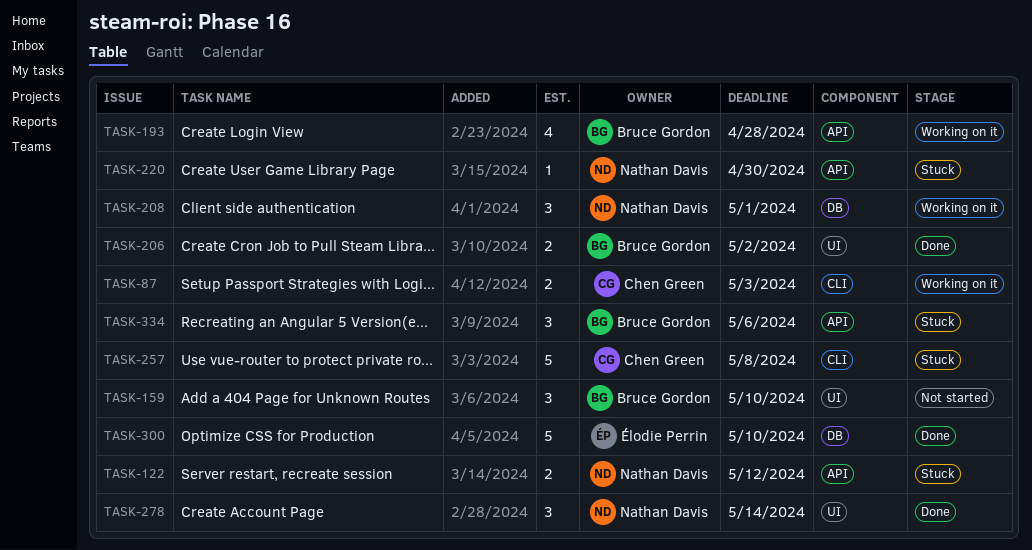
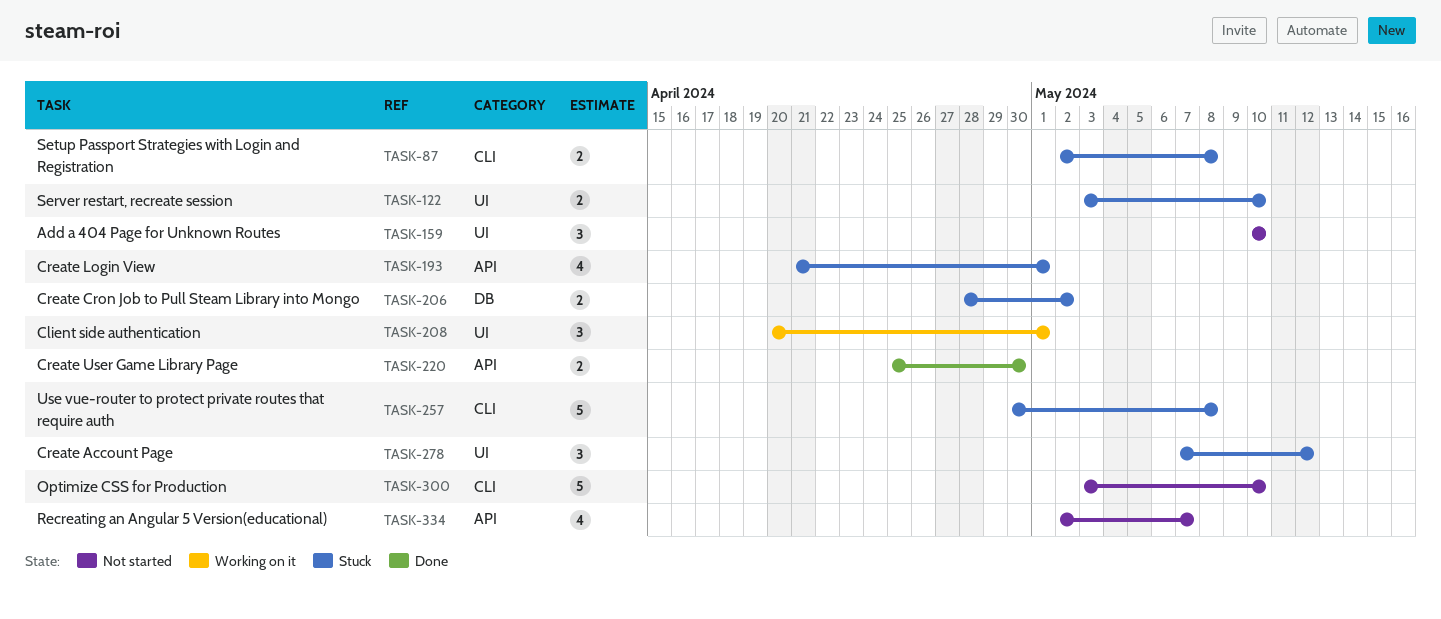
TASK-87, status: Working on it -> Stuck
TASK-87, due: May 3 -> May 8
TASK-122, label: API -> UI
TASK-122, due: May 12 -> May 10
TASK-193, status: Working on it -> Stuck
TASK-193, due: Apr 28 -> May 1
TASK-206, status: Done -> Stuck
TASK-206, label: UI -> DB
TASK-208, label: DB -> UI
TASK-220, status: Stuck -> Done
TASK-220, estimate: 1 -> 2
TASK-278, status: Done -> Stuck
TASK-278, due: May 14 -> May 12
TASK-300, status: Done -> Not started
TASK-300, label: DB -> CLI
TASK-334, status: Stuck -> Not started
TASK-334, estimate: 3 -> 4
TASK-334, due: May 6 -> May 7

